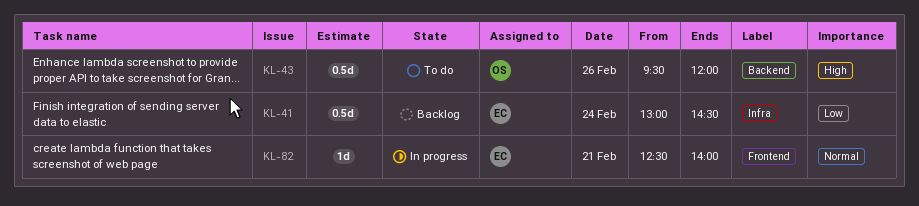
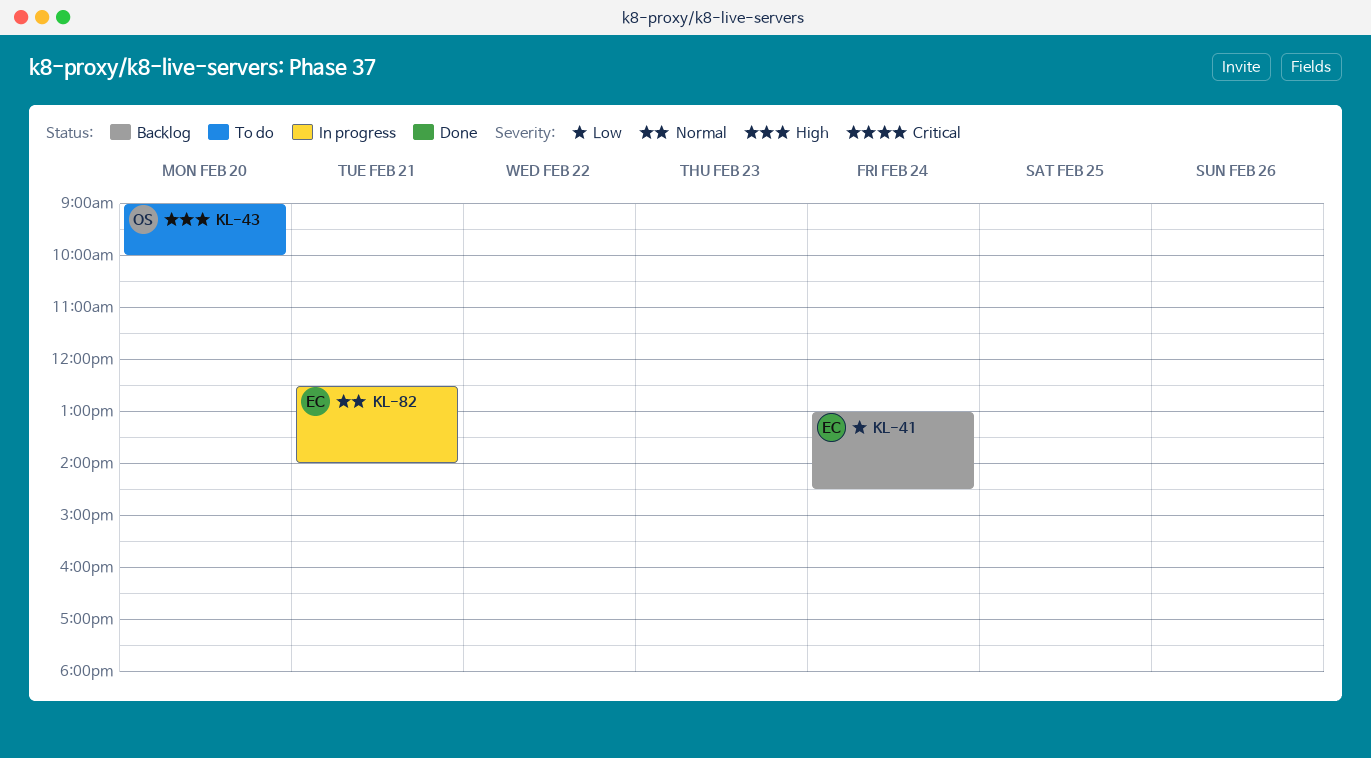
KL-43, day: Feb 26 -> Feb 20
KL-43, begins: 09:30 -> 09:00
KL-43, ends: 12:00 -> 10:00

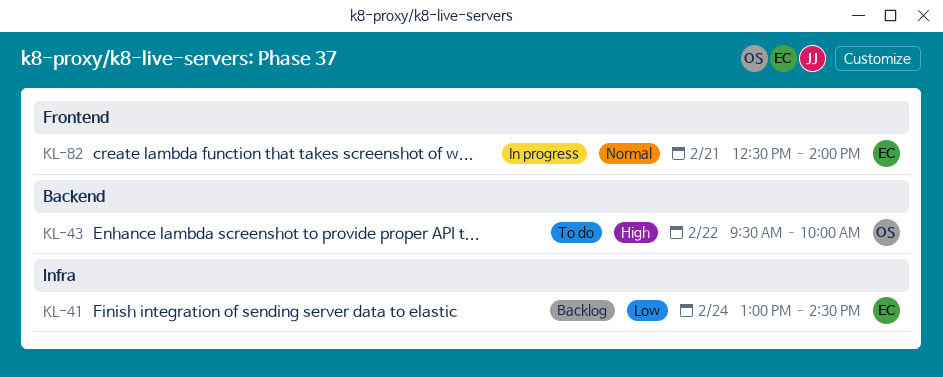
KL-43, day: Feb 20 -> Feb 22
KL-43, begins: 09:00 -> 09:30

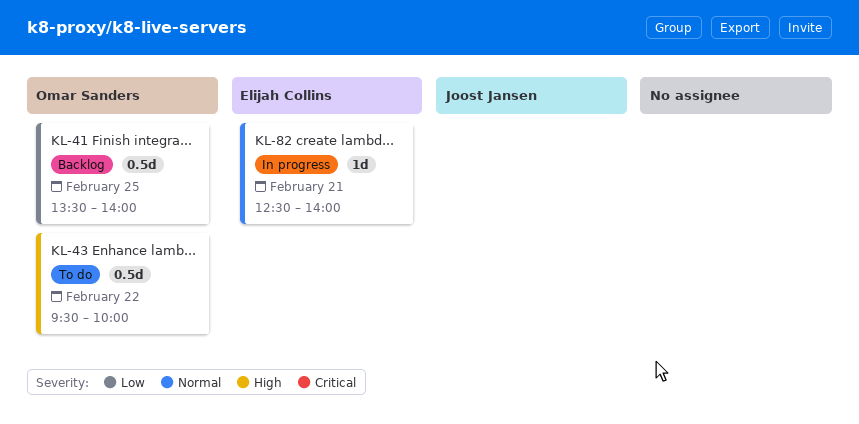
KL-41, owner: Elijah Collins -> Omar Sanders
KL-41, day: Feb 24 -> Feb 25
KL-41, begins: 13:00 -> 13:30
KL-41, ends: 14:30 -> 14:00

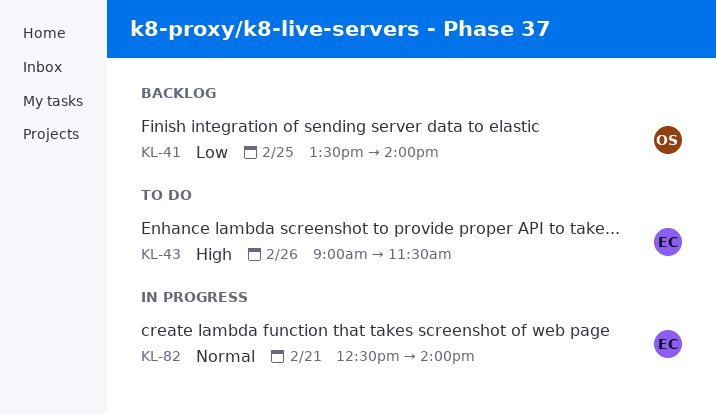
KL-43, owner: Omar Sanders -> Elijah Collins
KL-43, day: Feb 22 -> Feb 26
KL-43, begins: 09:30 -> 09:00
KL-43, ends: 10:00 -> 11:30

